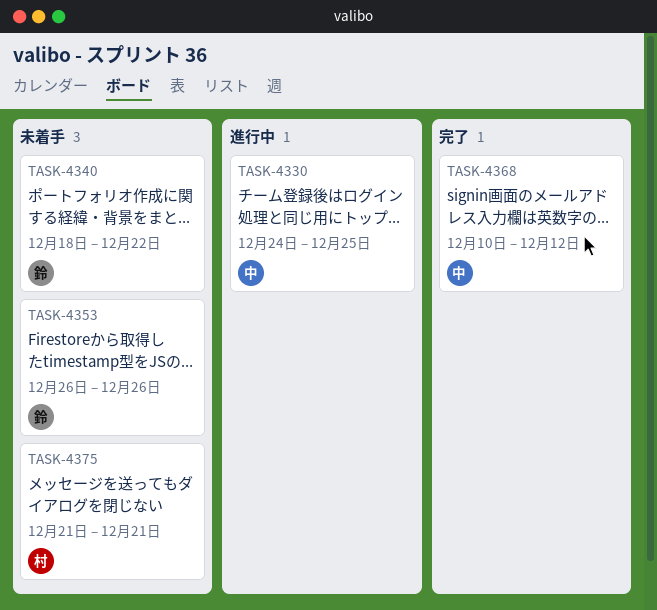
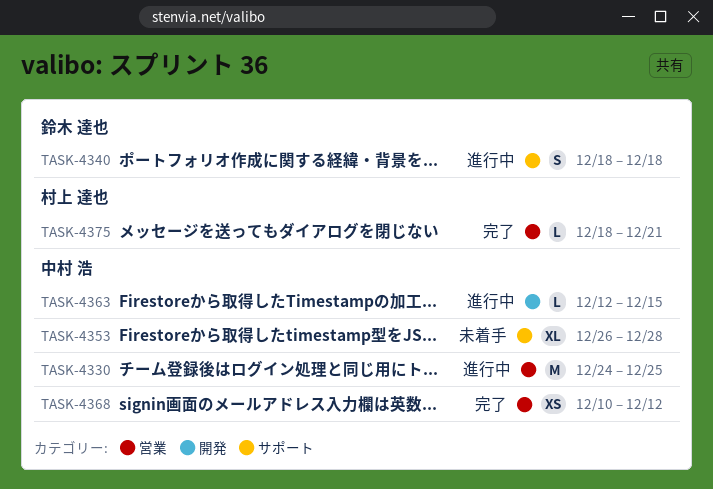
TASK-4340, status: 未着手 -> 進行中
TASK-4340, due: Dec 22 -> Dec 18
TASK-4353, owner: 鈴木 達也 -> 中村 浩
TASK-4353, due: Dec 26 -> Dec 28
TASK-4363: none -> present
TASK-4375, status: 未着手 -> 完了
TASK-4375, start: Dec 21 -> Dec 18

